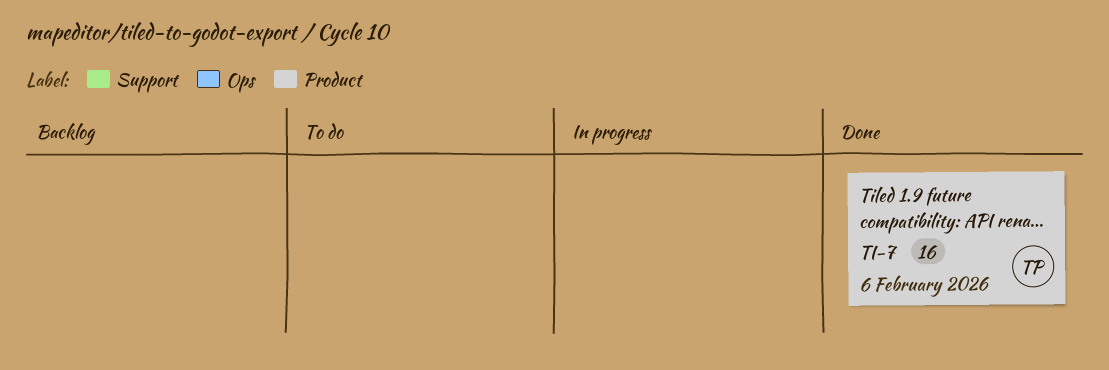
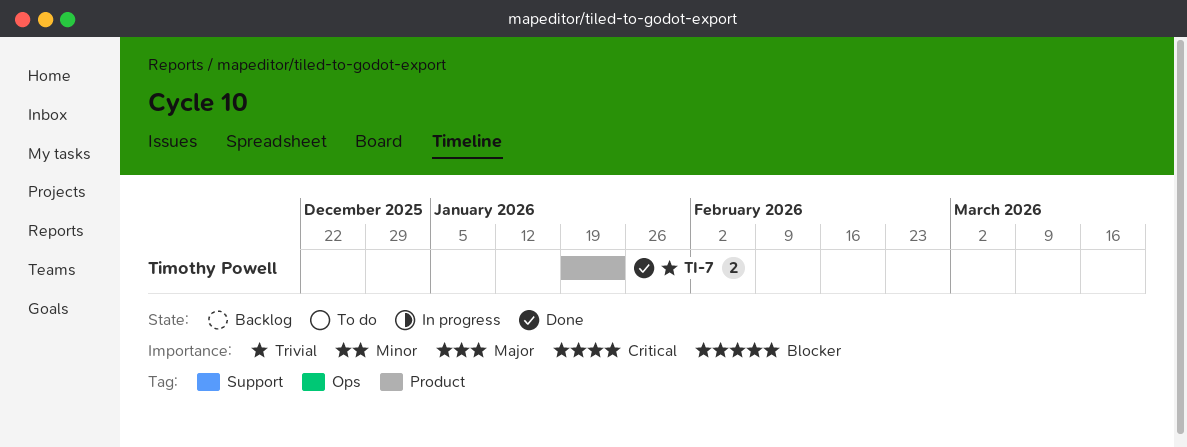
TI-7, estimate: 16 -> 2
TI-7, due: Feb 6 -> Jan 23

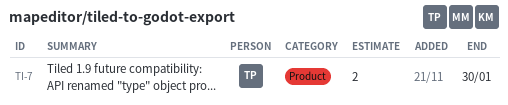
TI-7, due: Jan 23 -> Jan 30

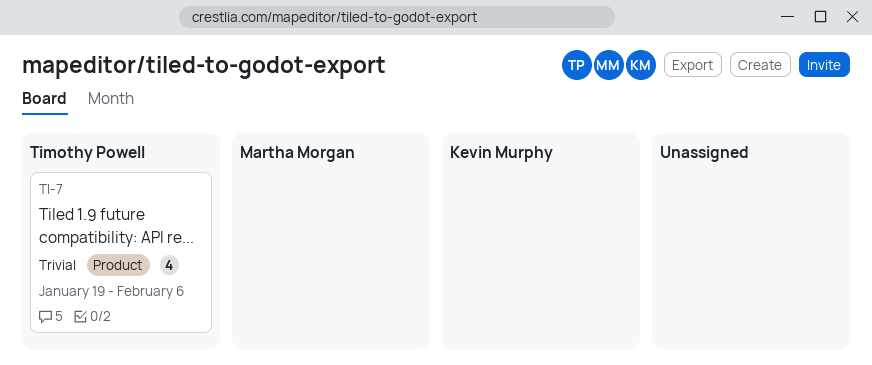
TI-7, estimate: 2 -> 4
TI-7, due: Jan 30 -> Feb 6

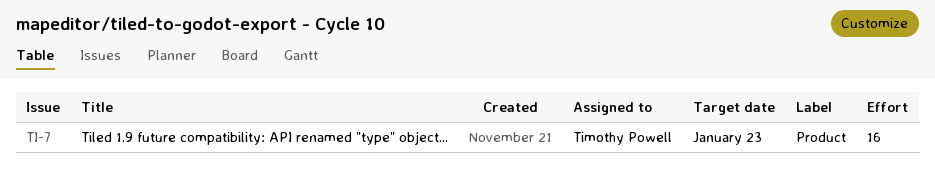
TI-7, estimate: 4 -> 16
TI-7, due: Feb 6 -> Jan 23

